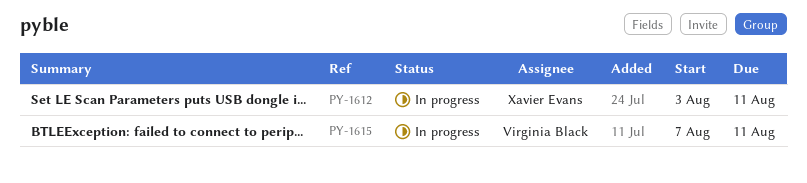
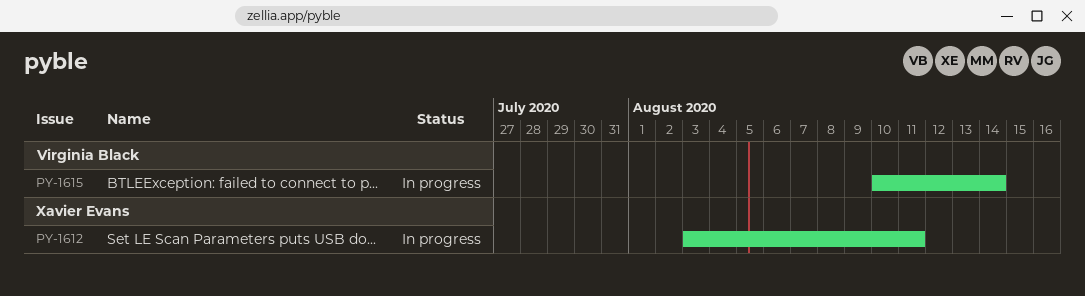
PY-1615, start: Aug 7 -> Aug 10
PY-1615, due: Aug 11 -> Aug 14

